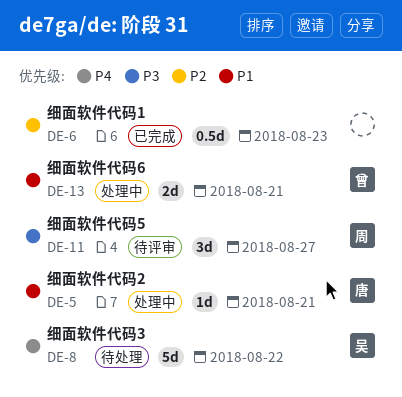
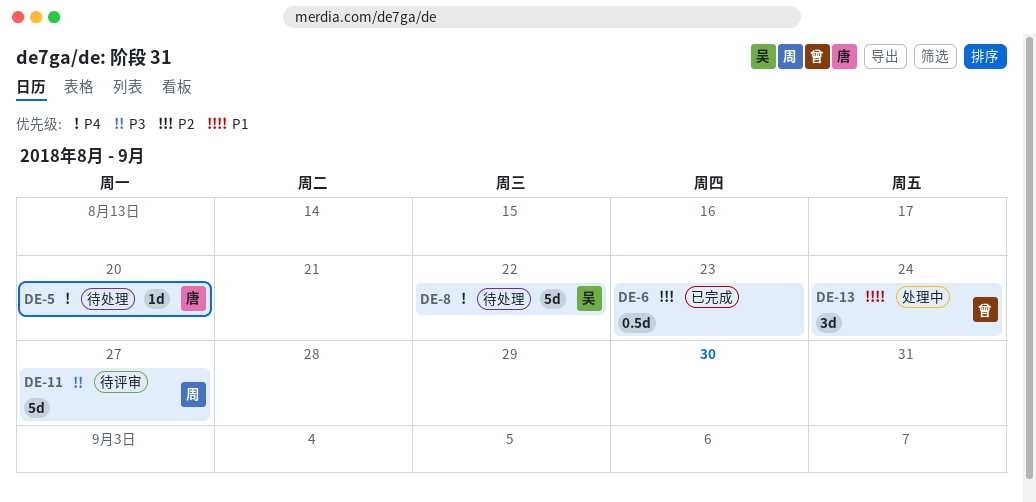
DE-5, status: 处理中 -> 待处理
DE-5, priority: P1 -> P4
DE-5, due: Aug 21 -> Aug 20
DE-11, estimate: 3d -> 5d
DE-13, estimate: 2d -> 3d
DE-13, due: Aug 21 -> Aug 24

